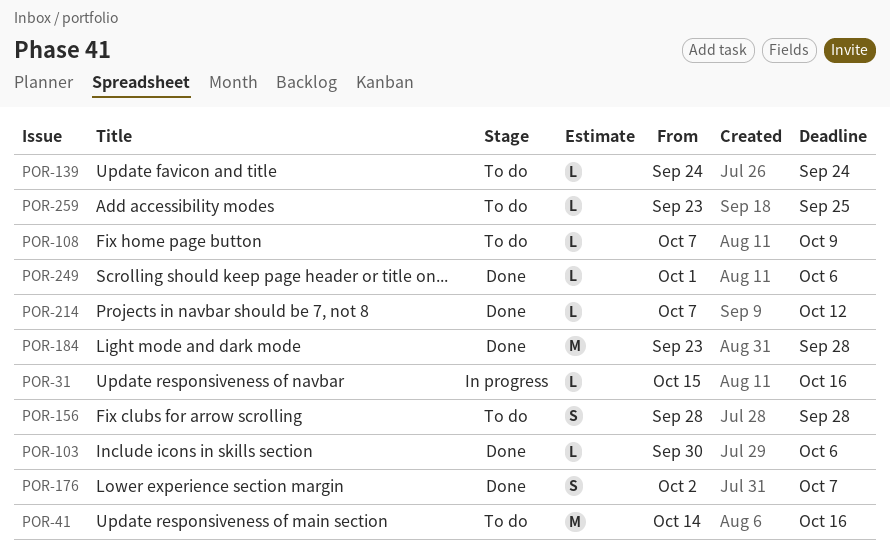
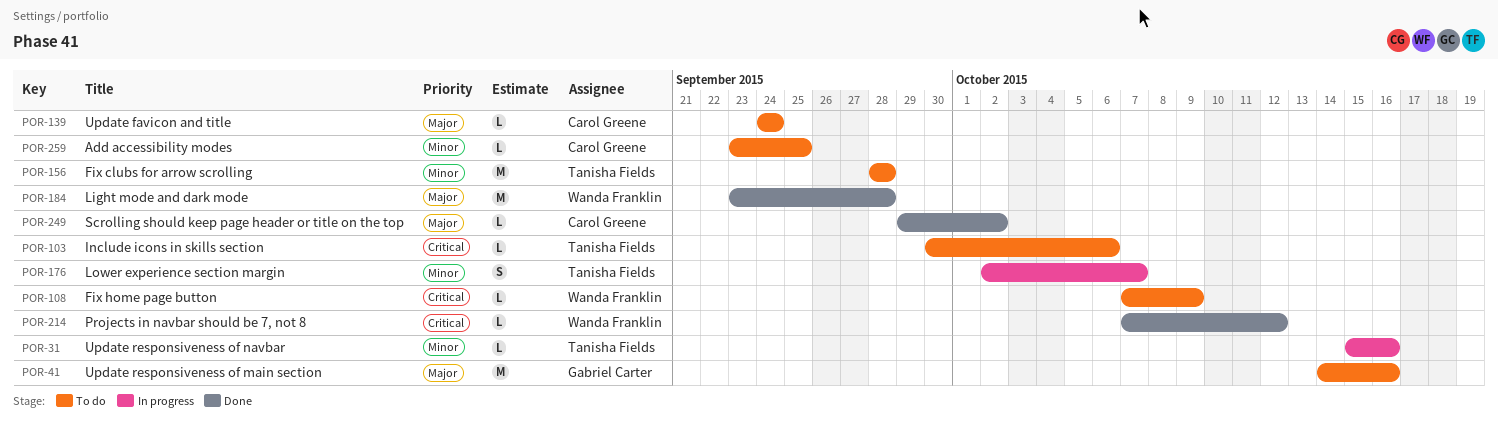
POR-103, status: Done -> To do
POR-156, estimate: S -> M
POR-176, status: Done -> In progress
POR-249, start: Oct 1 -> Sep 29
POR-249, due: Oct 6 -> Oct 2

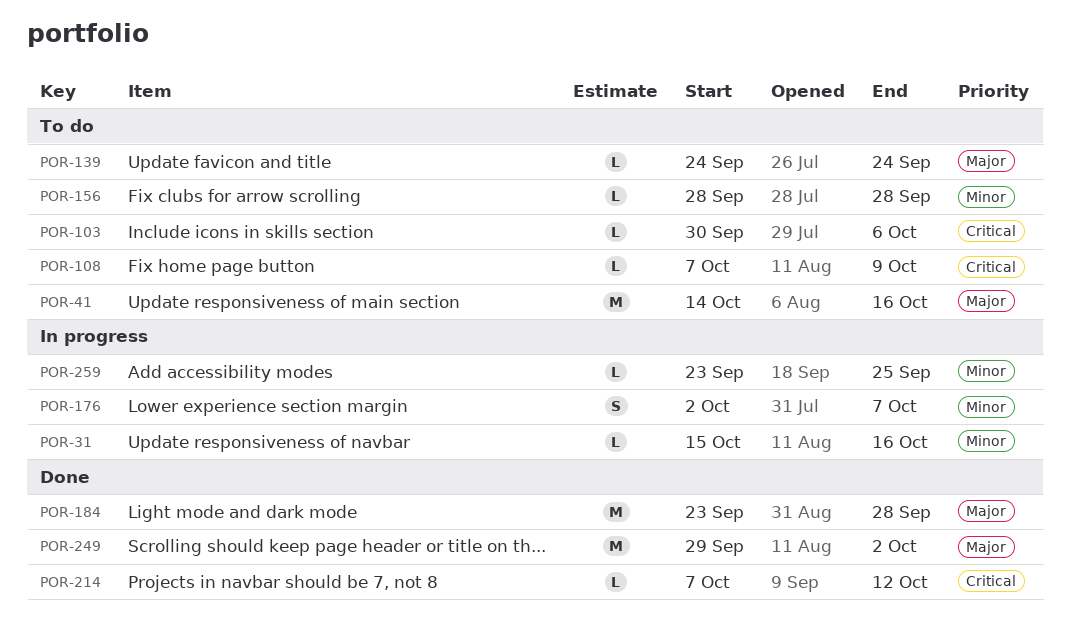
POR-156, estimate: M -> L
POR-249, estimate: L -> M
POR-259, status: To do -> In progress

